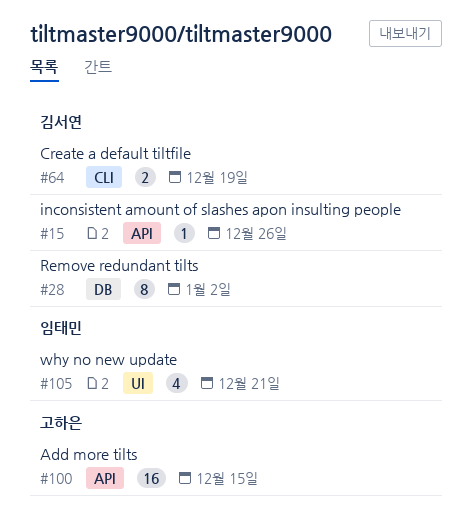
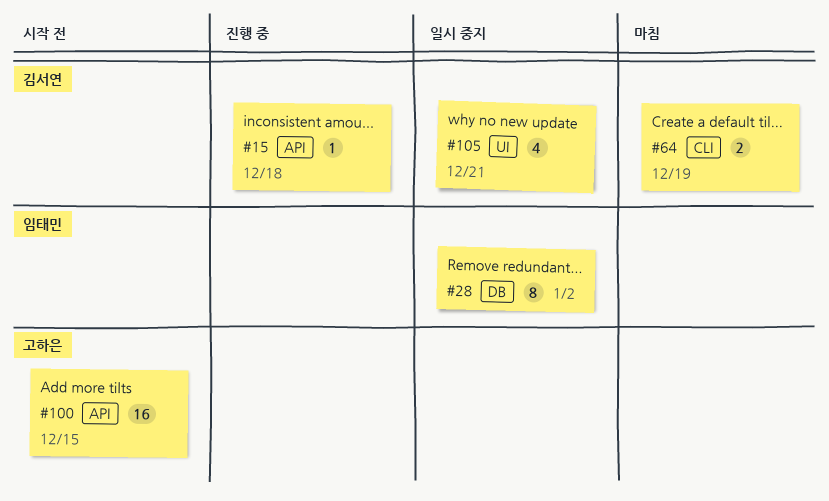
#15, due: Dec 26 -> Dec 18
#28, owner: 김서연 -> 임태민
#105, owner: 임태민 -> 김서연

